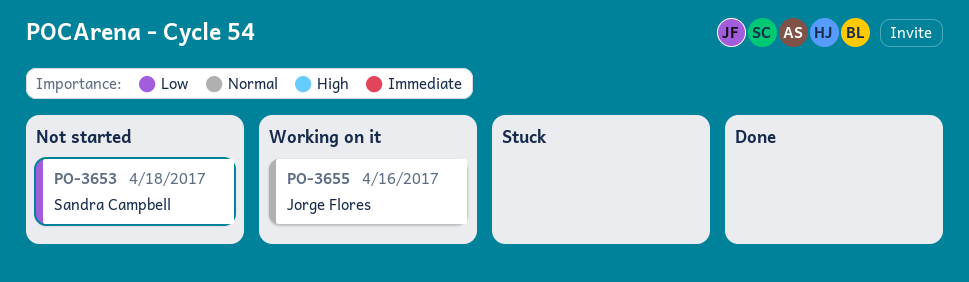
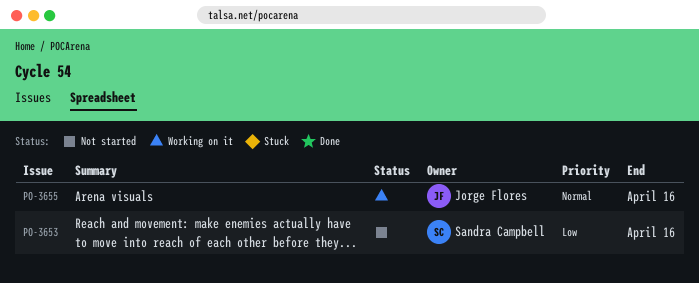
PO-3653, due: Apr 18 -> Apr 16

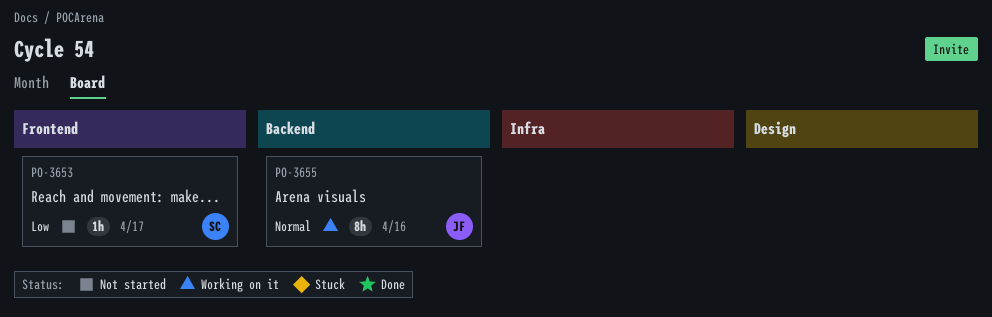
PO-3653, due: Apr 16 -> Apr 17

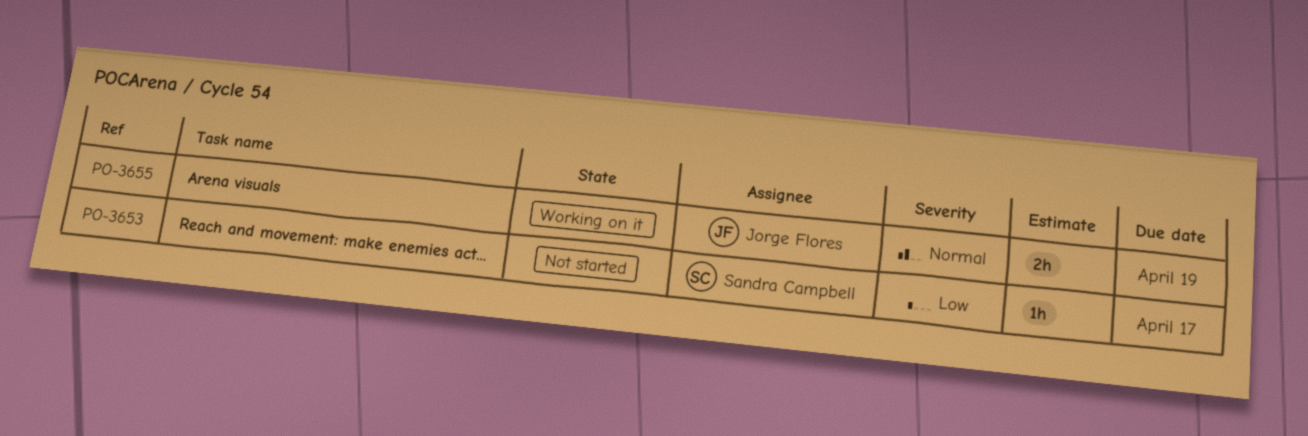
PO-3655, estimate: 8h -> 2h
PO-3655, due: Apr 16 -> Apr 19

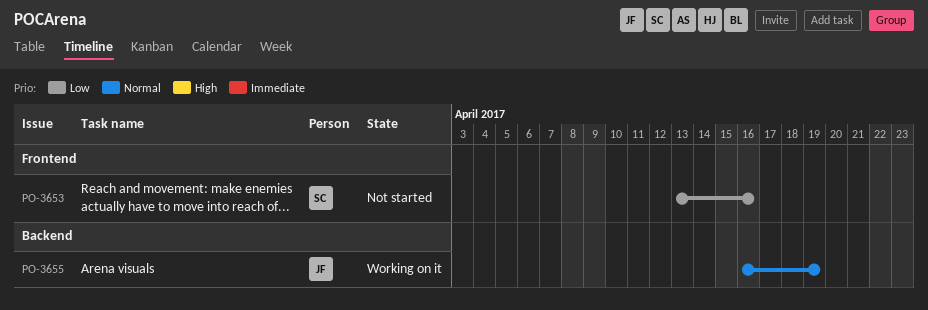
PO-3653, due: Apr 17 -> Apr 16

